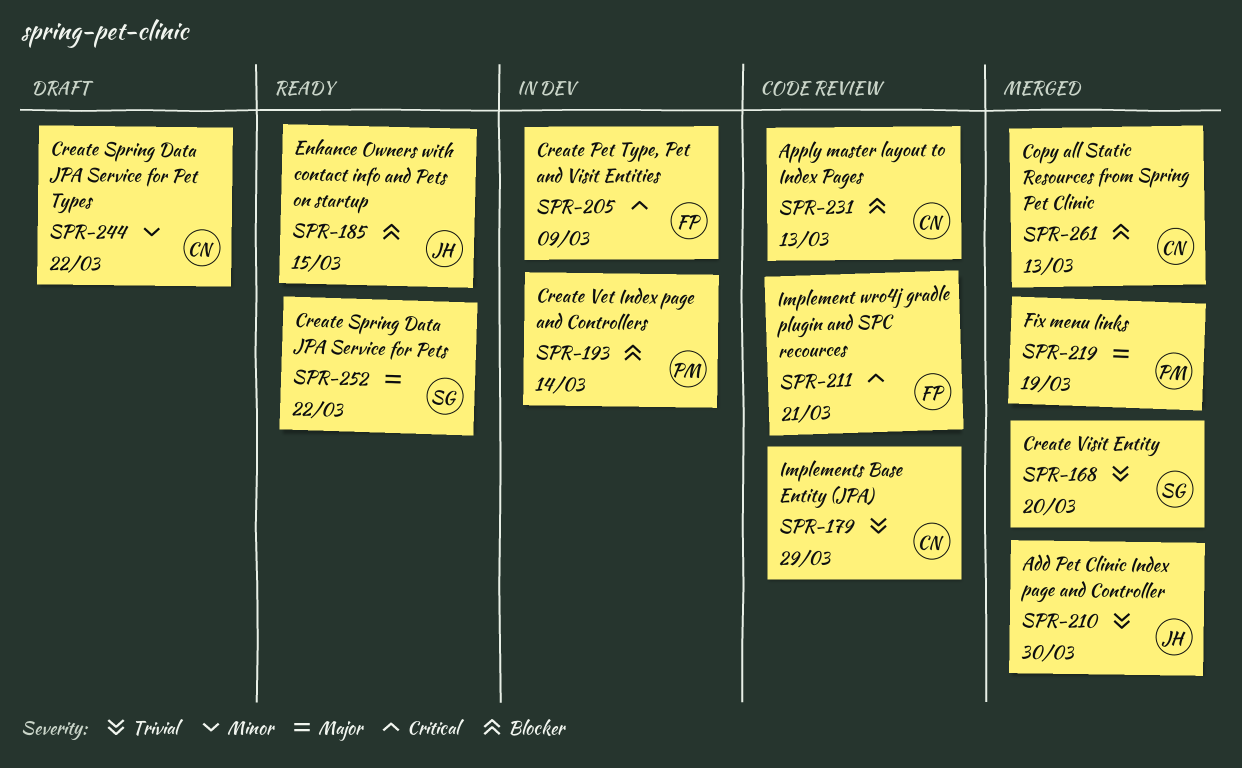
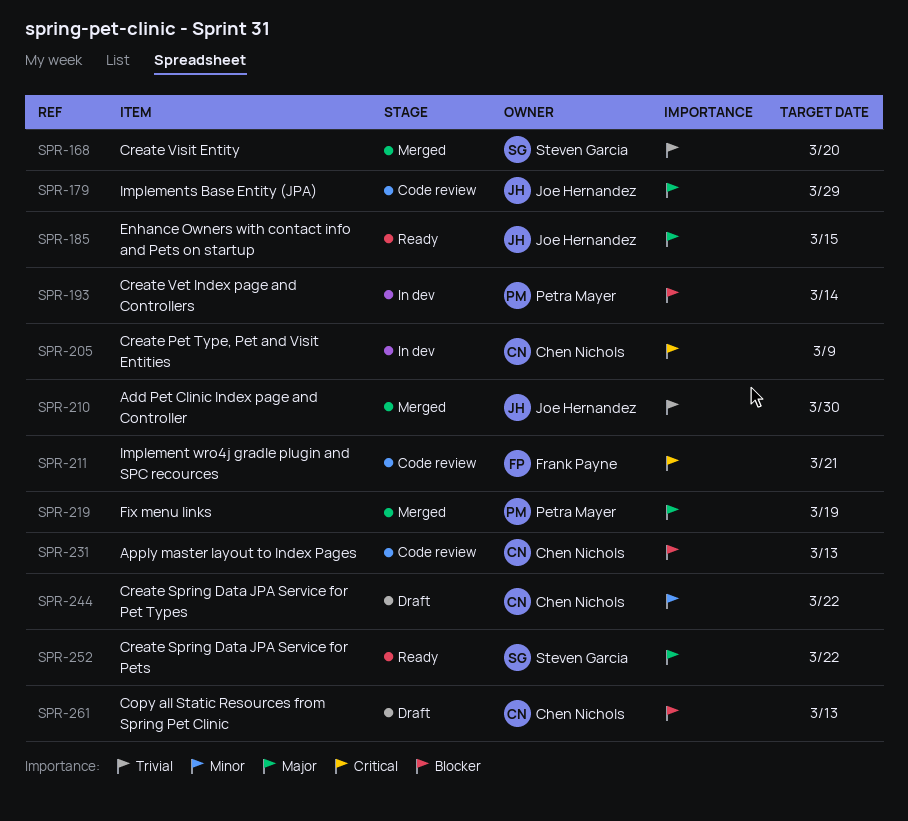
SPR-179, owner: Chen Nichols -> Joe Hernandez
SPR-179, priority: Trivial -> Major
SPR-185, priority: Blocker -> Major
SPR-205, owner: Frank Payne -> Chen Nichols
SPR-261, status: Merged -> Draft

